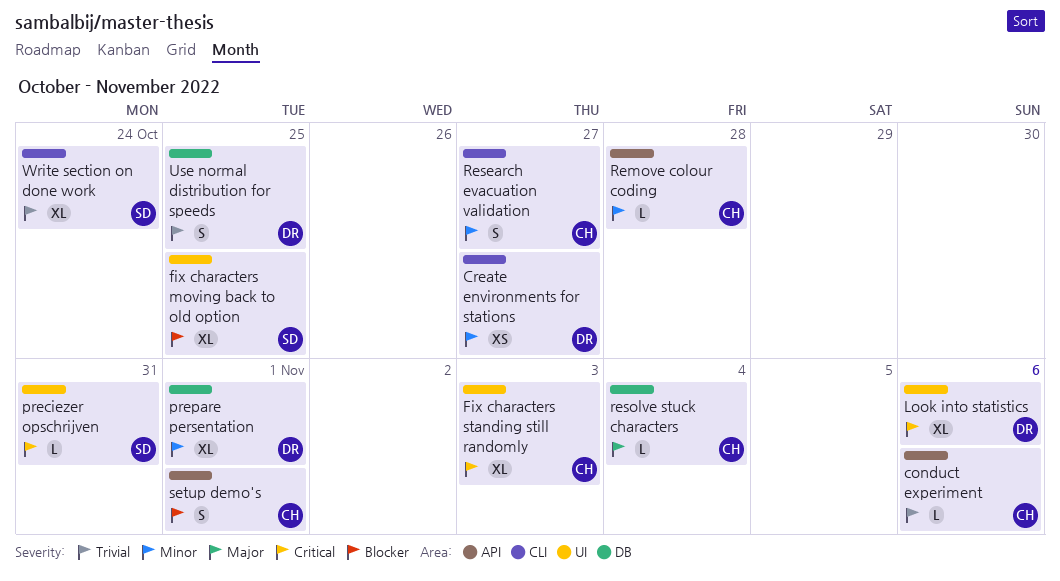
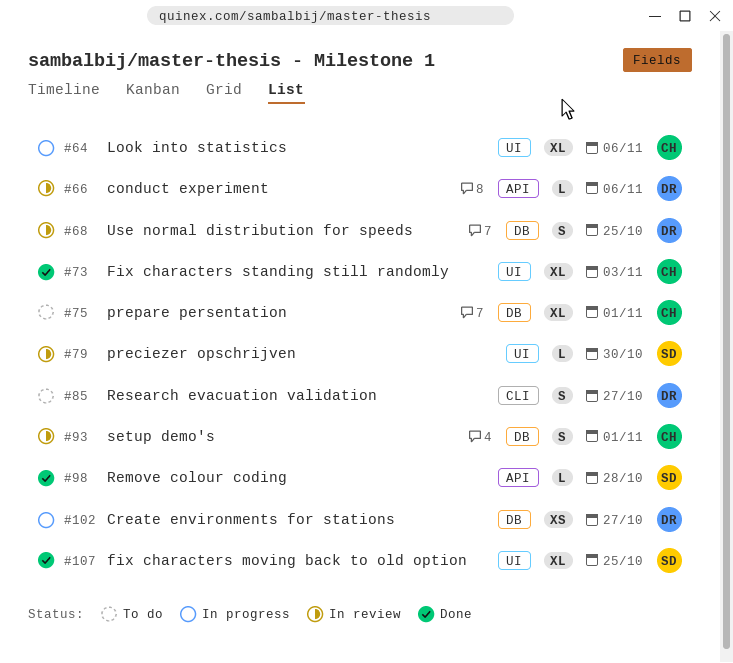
conduct experiment, owner: CH -> DR
Create environments for stations, label: CLI -> DB
Look into statistics, owner: DR -> CH
preciezer opschrijven, due: Oct 31 -> Oct 30
prepare persentation, owner: DR -> CH
Remove colour coding, owner: CH -> SD
Research evacuation validation, owner: CH -> DR
resolve stuck characters: present -> none
setup demo's, label: API -> DB
Write section on done work: present -> none

